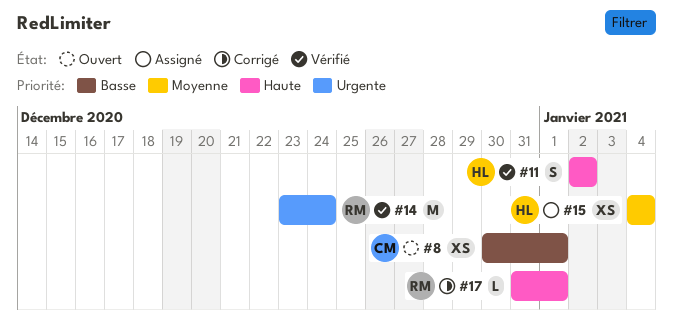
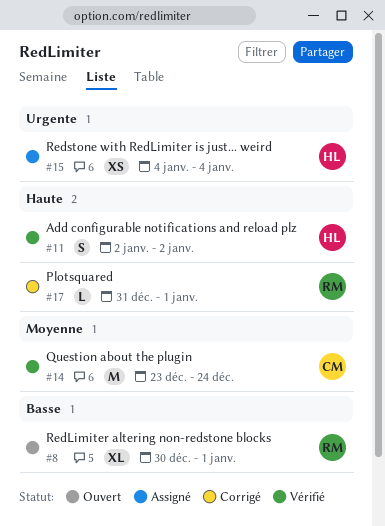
#8, owner: CM -> RM
#8, estimate: XS -> XL
#14, owner: RM -> CM
#14, priority: Urgente -> Moyenne
#15, priority: Moyenne -> Urgente

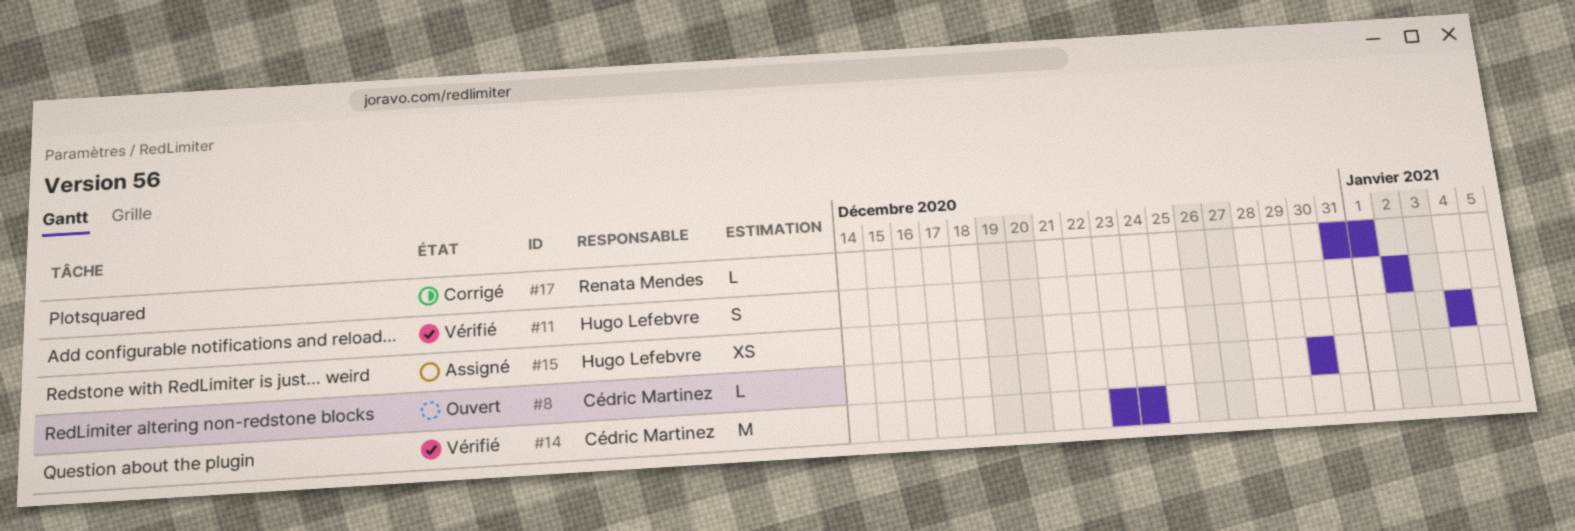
#8, owner: Renata Mendes -> Cédric Martinez
#8, estimate: XL -> L
#8, due: Jan 1 -> Dec 30

